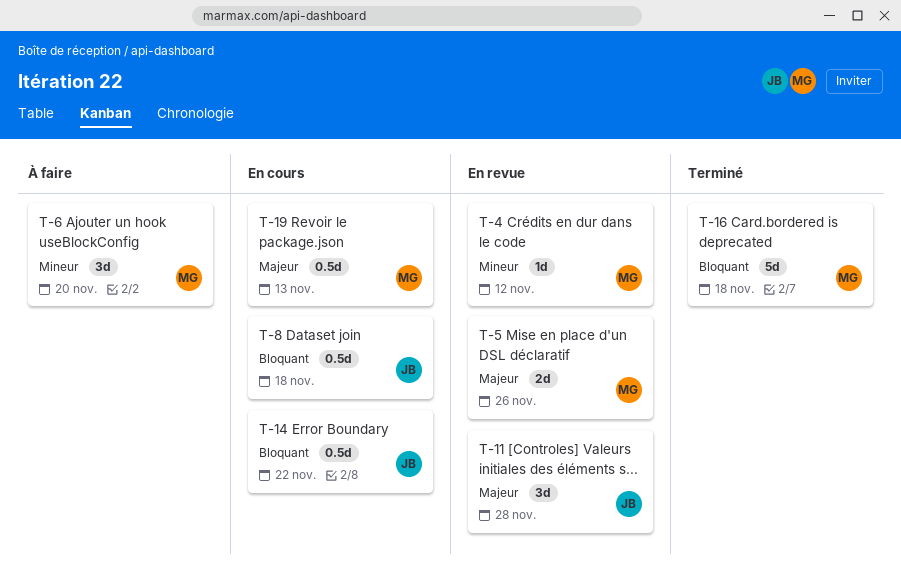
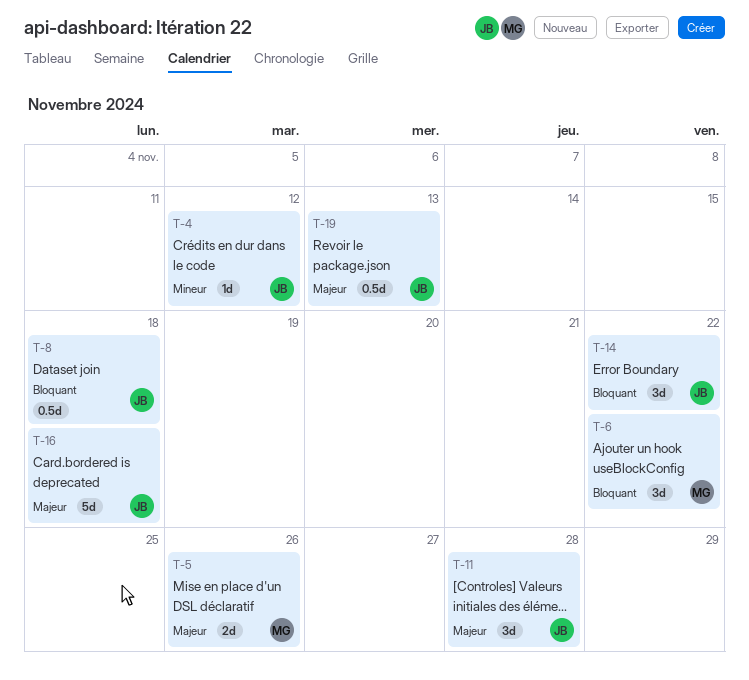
T-4, owner: MG -> JB
T-6, priority: Mineur -> Bloquant
T-6, due: Nov 20 -> Nov 22
T-14, estimate: 0.5d -> 3d
T-16, owner: MG -> JB
T-16, priority: Bloquant -> Majeur
T-19, owner: MG -> JB

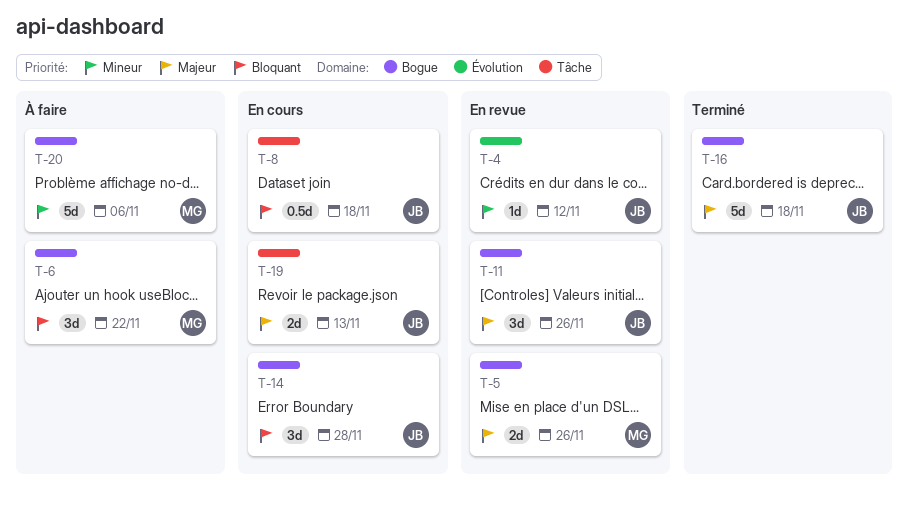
T-11, due: Nov 28 -> Nov 26
T-14, due: Nov 22 -> Nov 28
T-19, estimate: 0.5d -> 2d
T-20: none -> present

